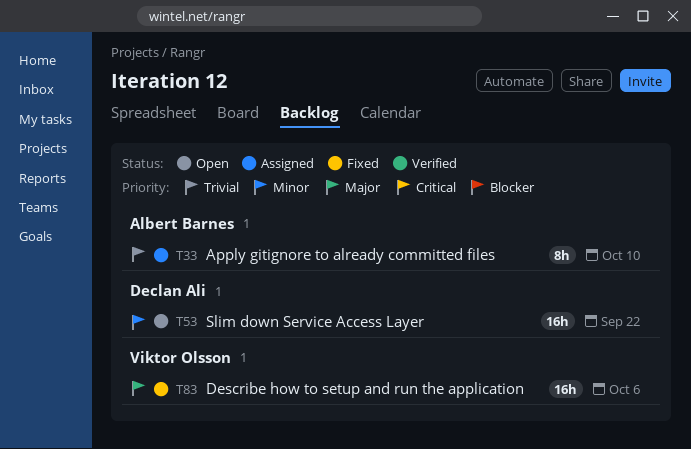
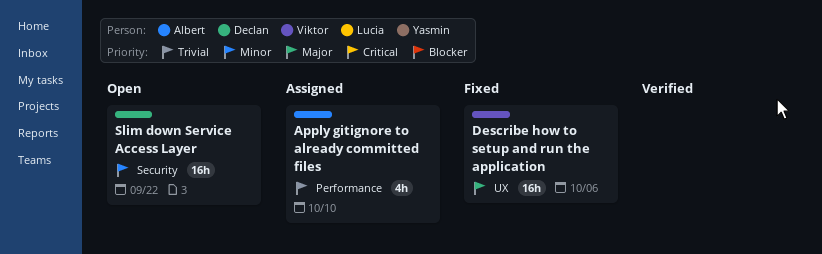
Apply gitignore to already committed files, estimate: 8h -> 4h

